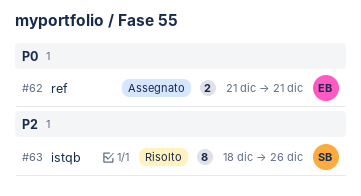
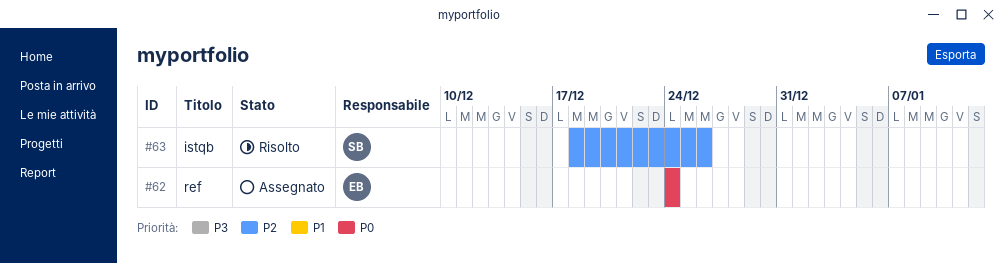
#62, start: Dec 21 -> Dec 24
#62, due: Dec 21 -> Dec 24

